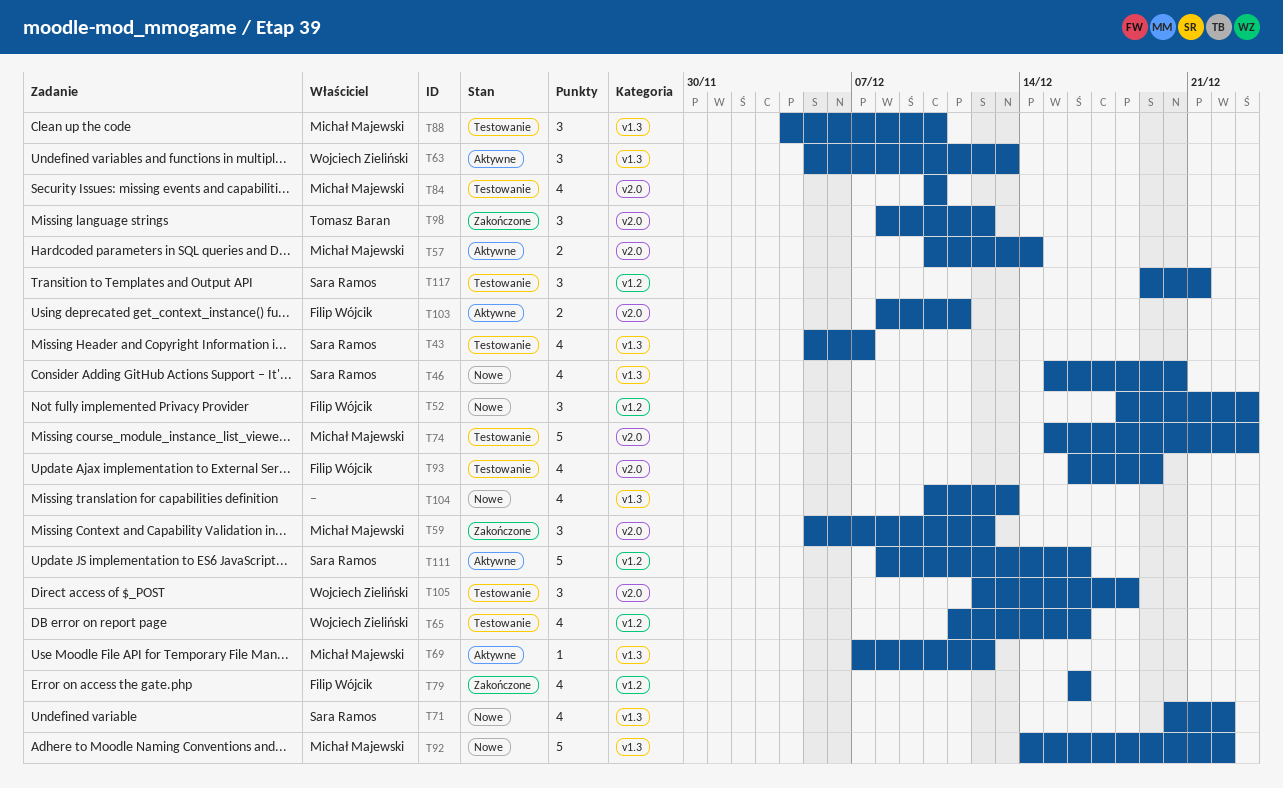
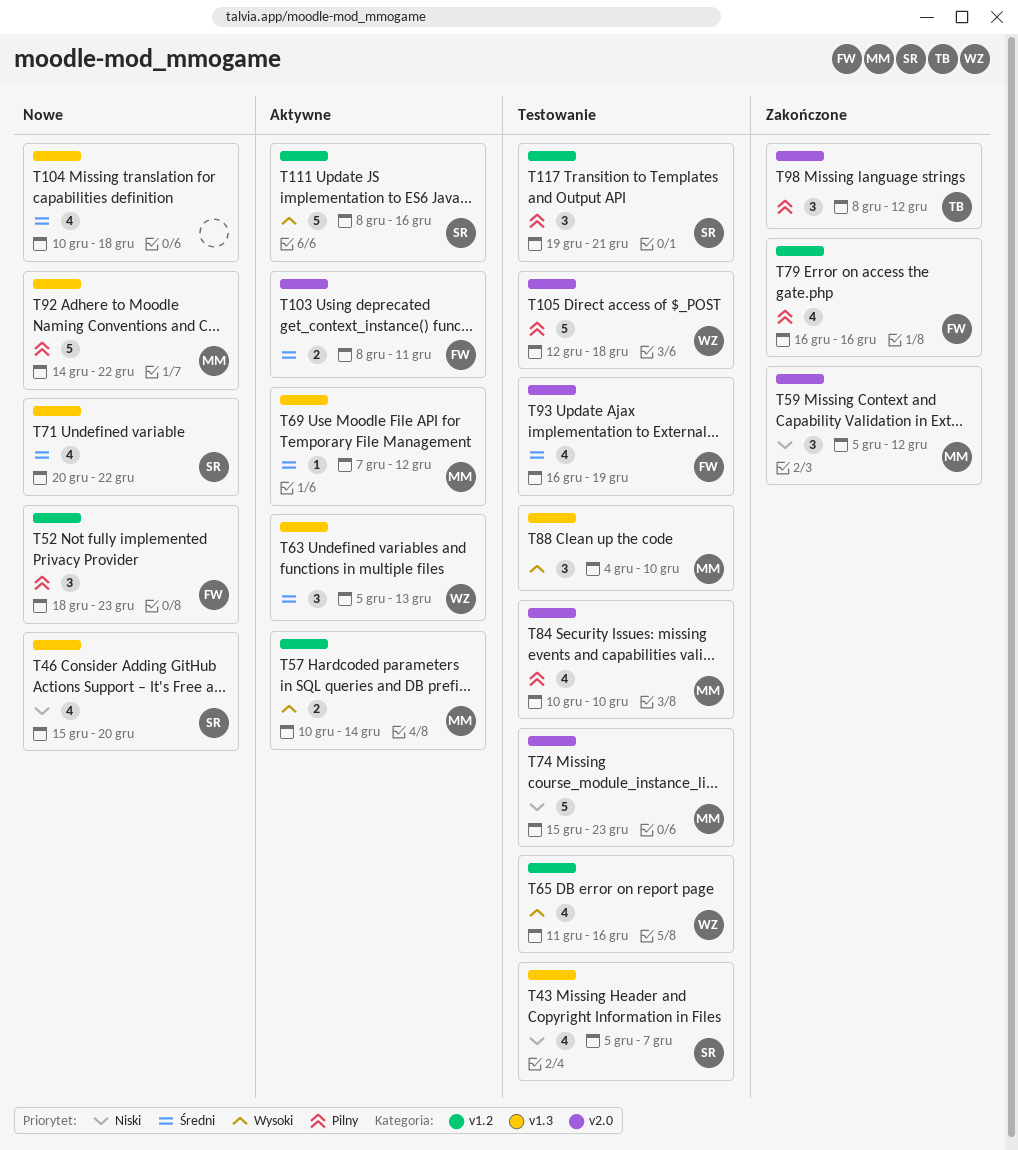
T57, label: v2.0 -> v1.2
T104, due: Dec 13 -> Dec 18
T105, estimate: 3 -> 5

